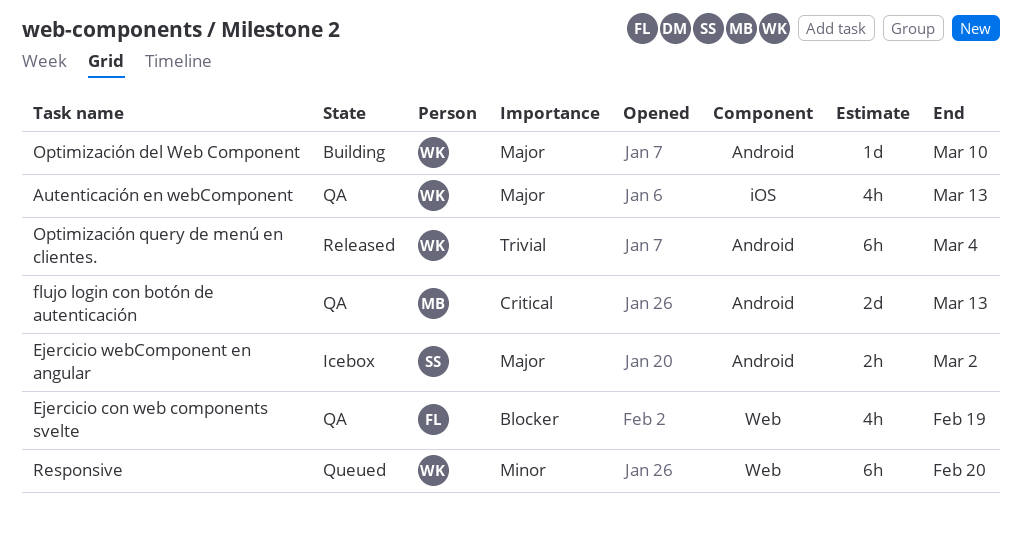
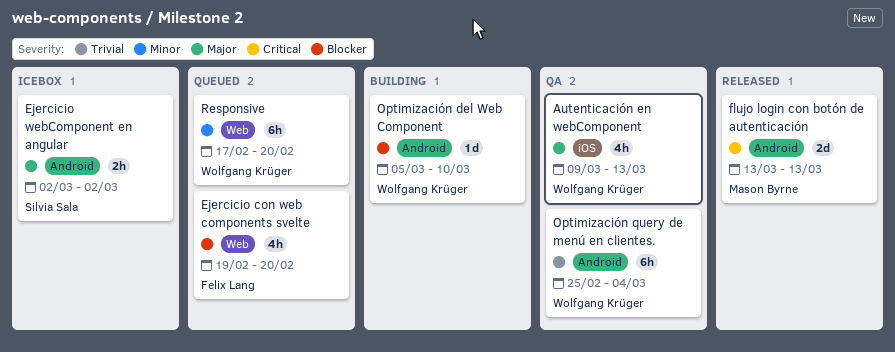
Ejercicio con web components svelte, status: QA -> Queued
Ejercicio con web components svelte, due: Feb 19 -> Feb 20
flujo login con botón de autenticación, status: QA -> Released
Optimización del Web Component, priority: Major -> Blocker
Optimización query de menú en clientes., status: Released -> QA

